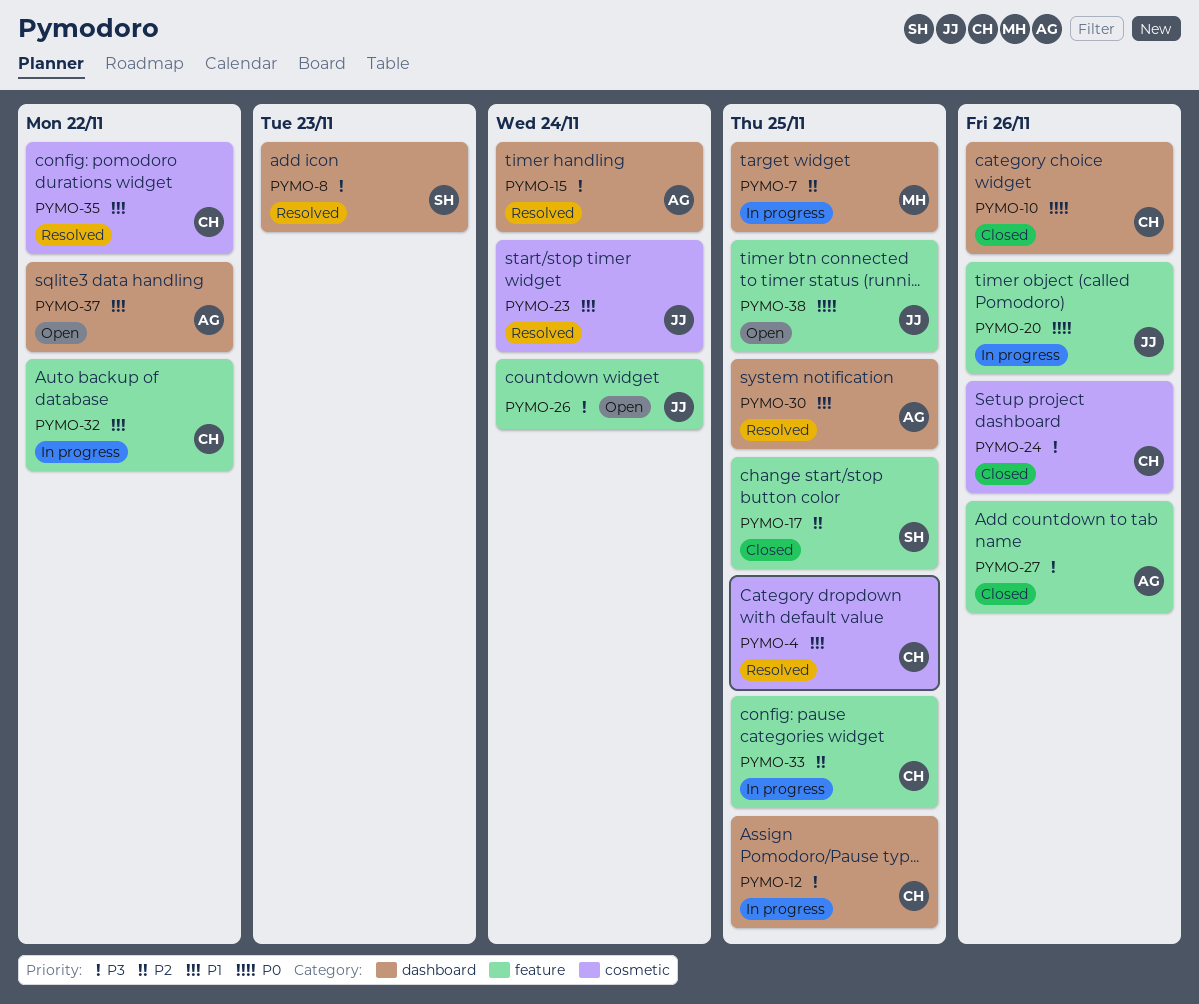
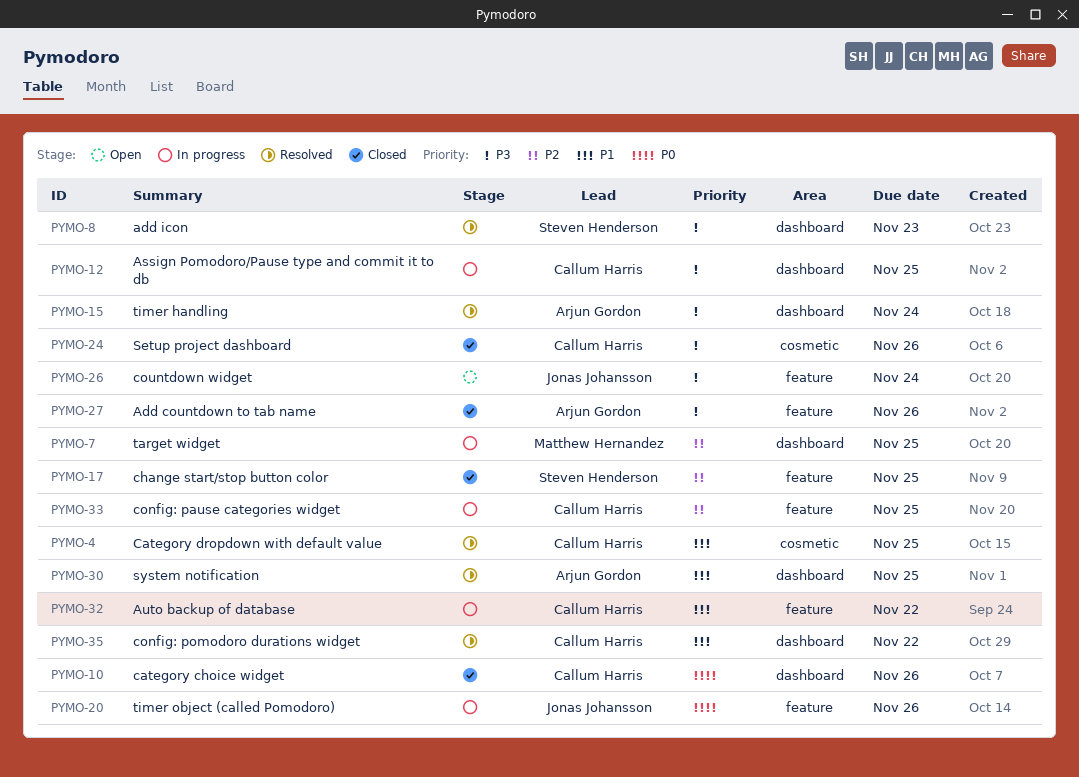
PYMO-23: present -> none
PYMO-35, label: cosmetic -> dashboard
PYMO-37: present -> none
PYMO-38: present -> none

